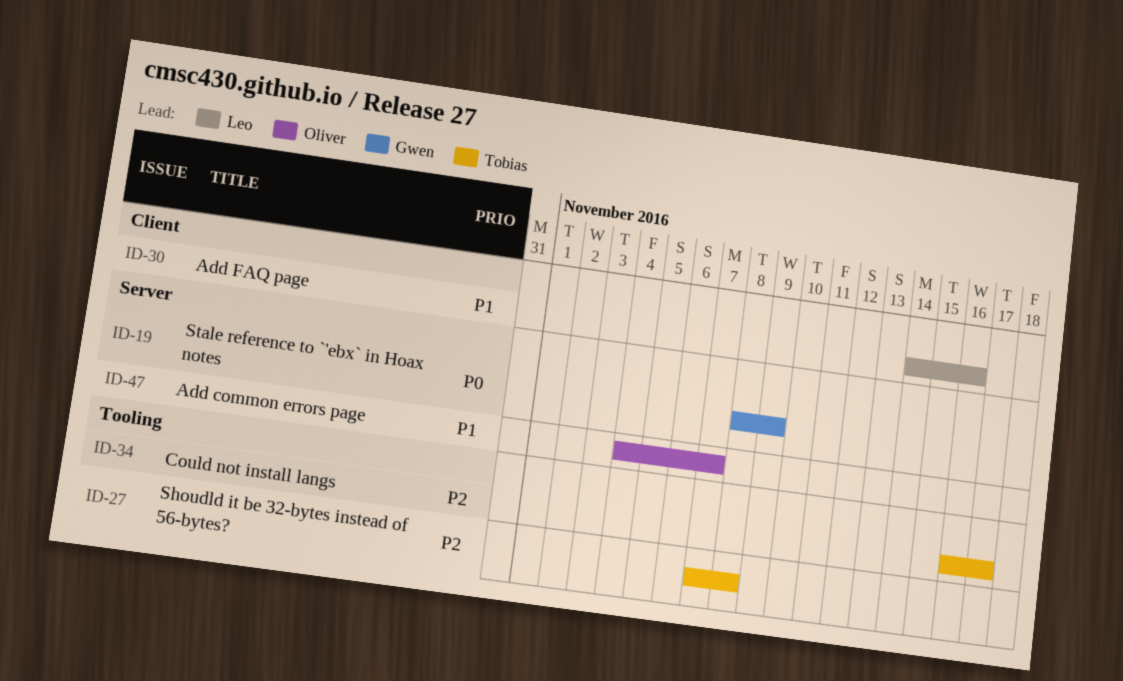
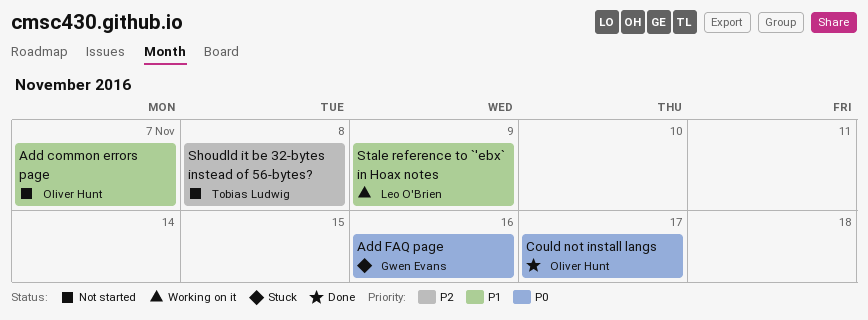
Add FAQ page, owner: Leo O'Brien -> Gwen Evans
Add FAQ page, priority: P1 -> P0
Could not install langs, owner: Tobias Ludwig -> Oliver Hunt
Could not install langs, priority: P2 -> P0
Stale reference to `'ebx` in Hoax notes, owner: Gwen Evans -> Leo O'Brien
Stale reference to `'ebx` in Hoax notes, priority: P0 -> P1

